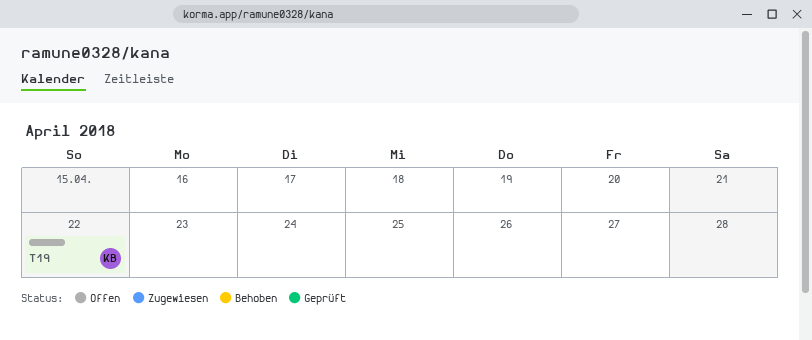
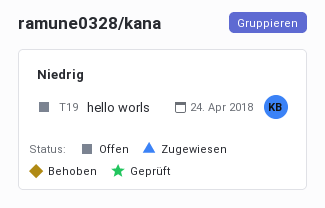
T19, due: Apr 22 -> Apr 24

